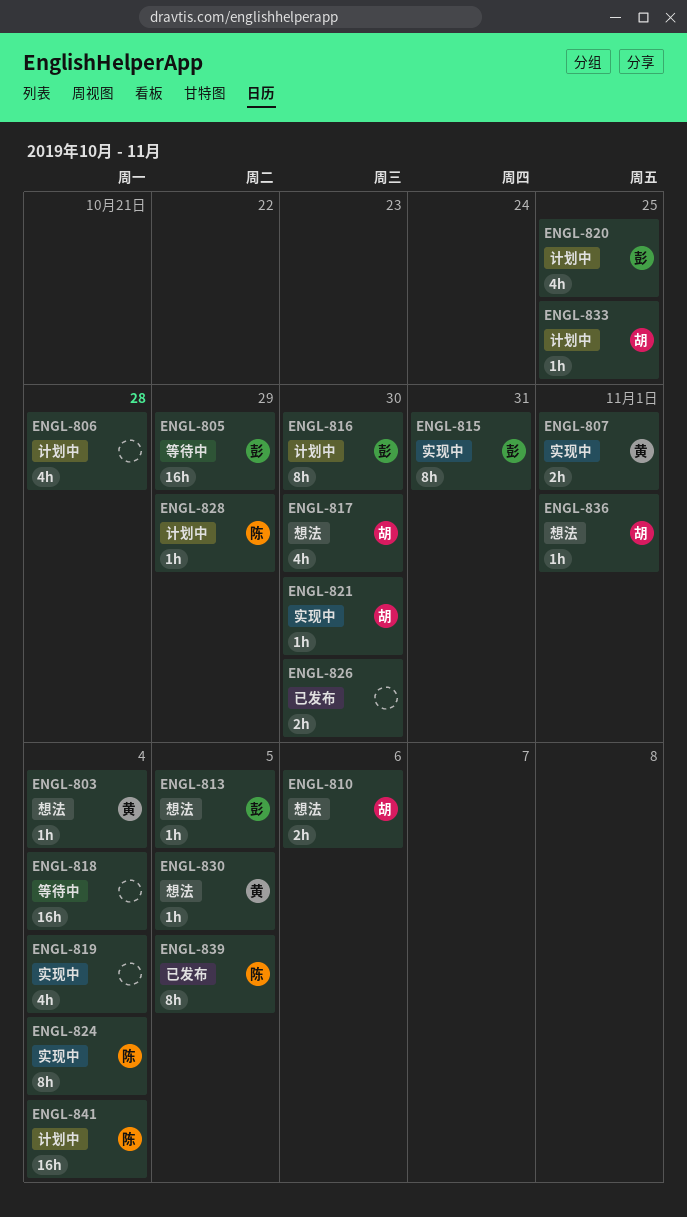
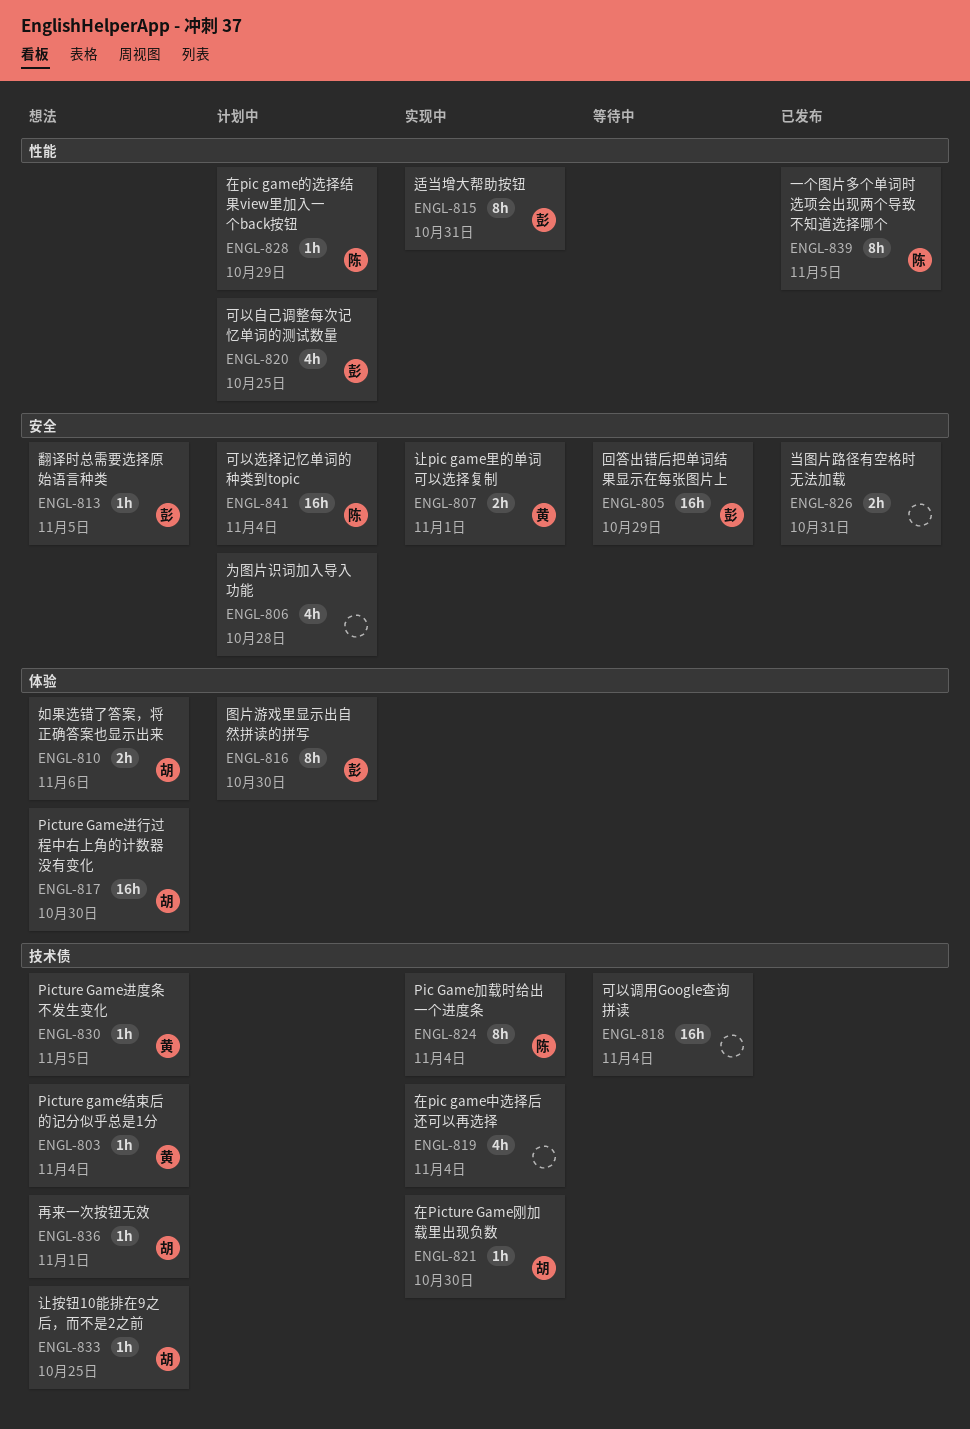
ENGL-817, estimate: 4h -> 16h
ENGL-826, due: Oct 30 -> Oct 31
ENGL-833, status: 计划中 -> 想法

